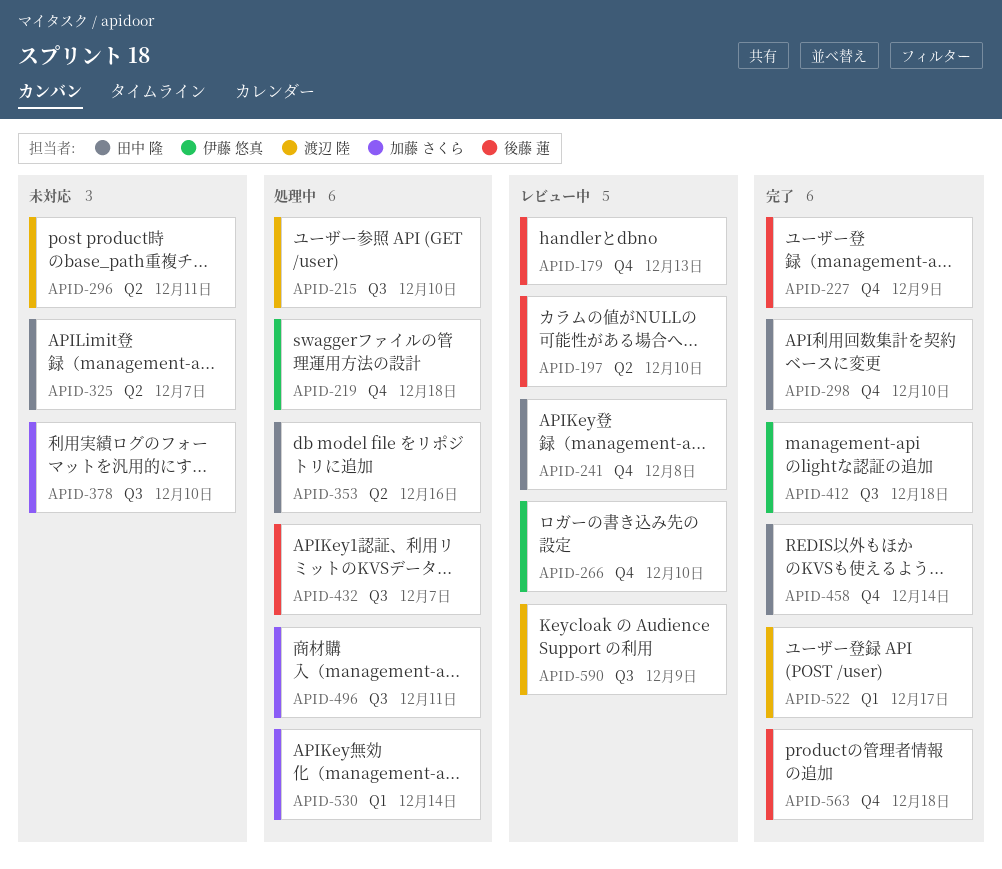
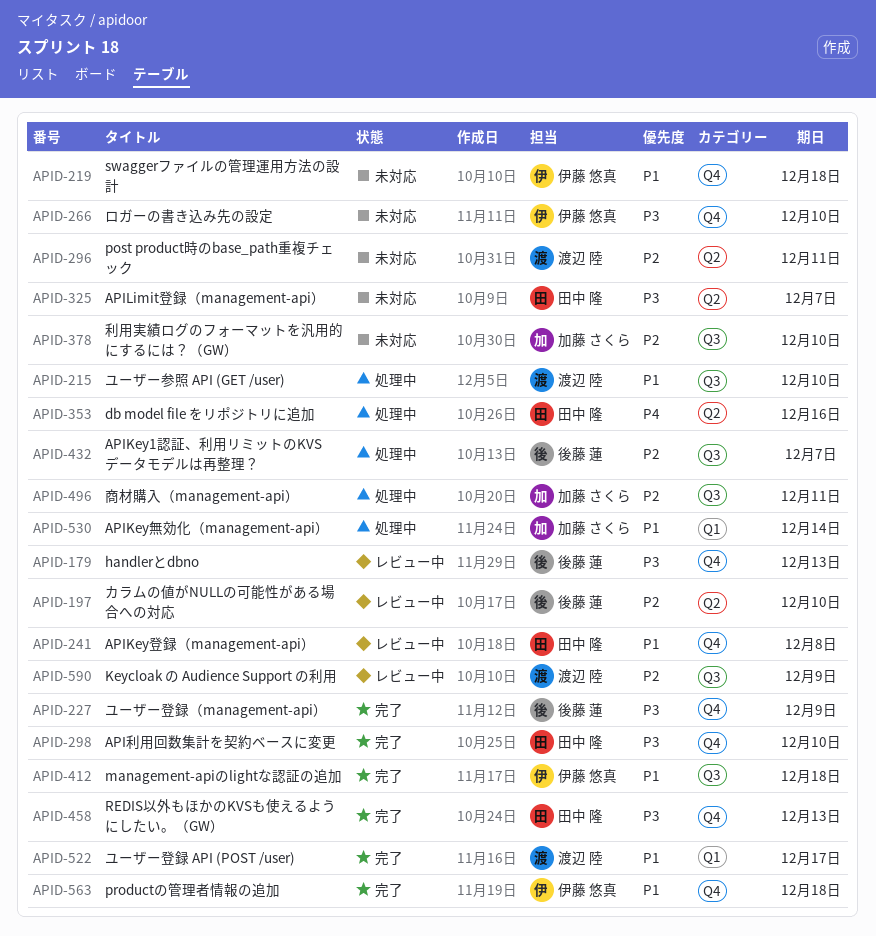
APID-219, status: 処理中 -> 未対応
APID-266, status: レビュー中 -> 未対応
APID-458, due: Dec 14 -> Dec 13
APID-563, owner: 後藤 蓮 -> 伊藤 悠真

